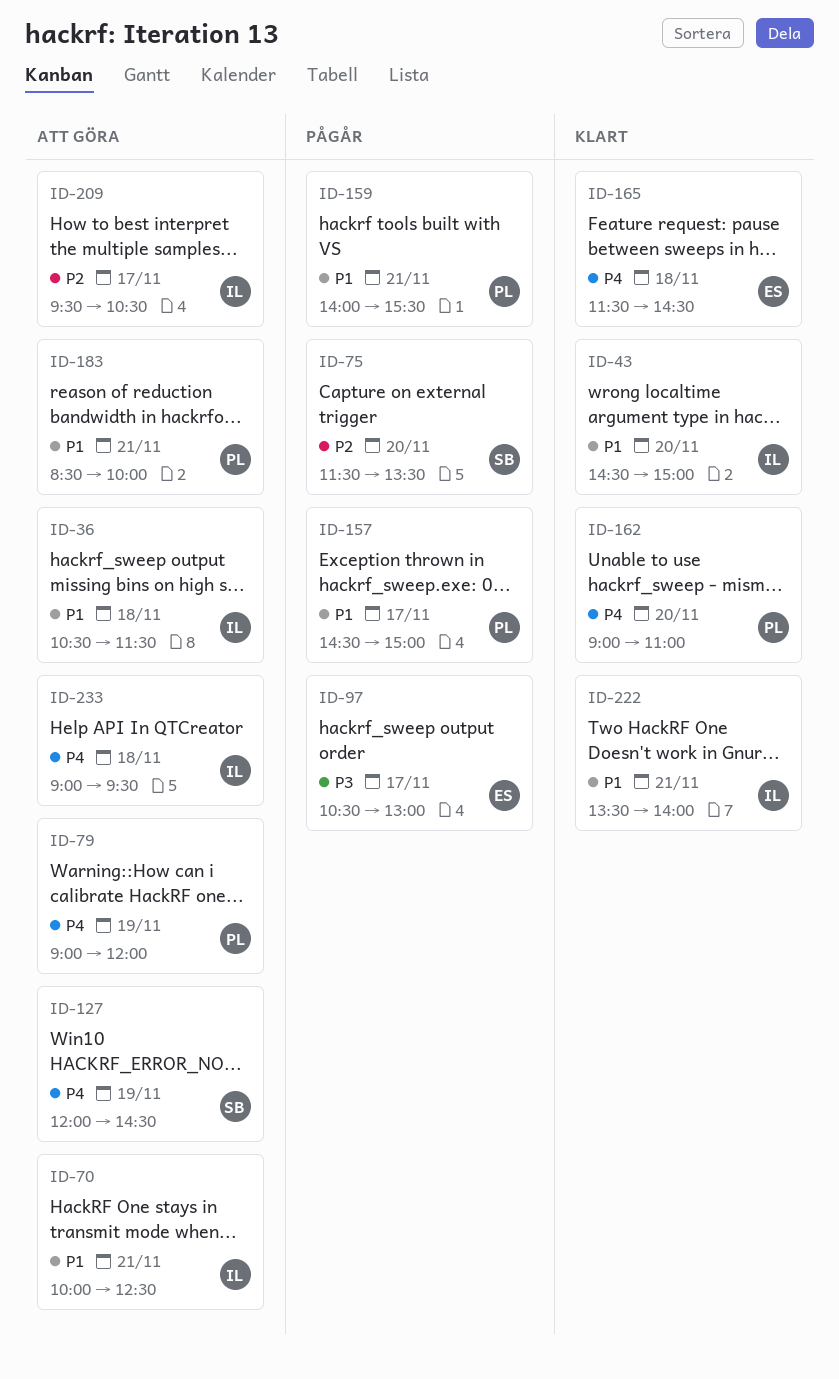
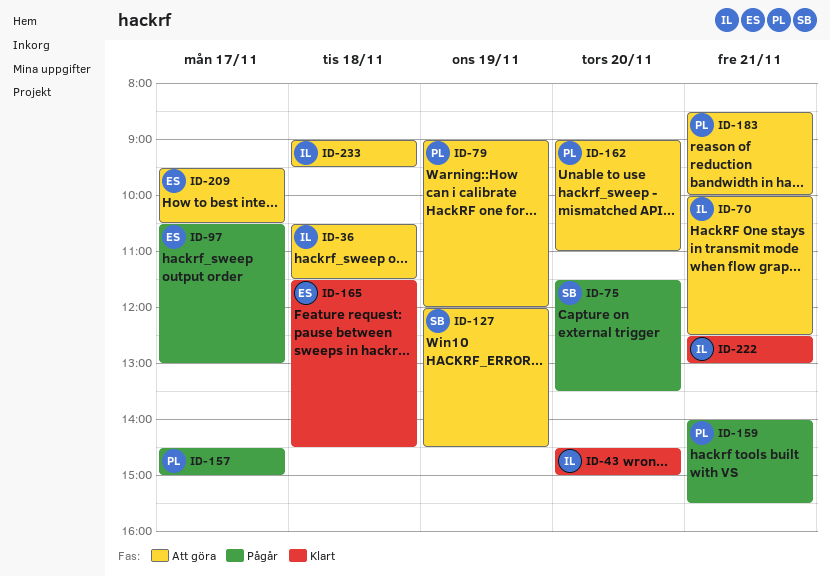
ID-162, status: Klart -> Att göra
ID-209, owner: IL -> ES
ID-222, begins: 13:30 -> 12:30
ID-222, ends: 14:00 -> 13:00

